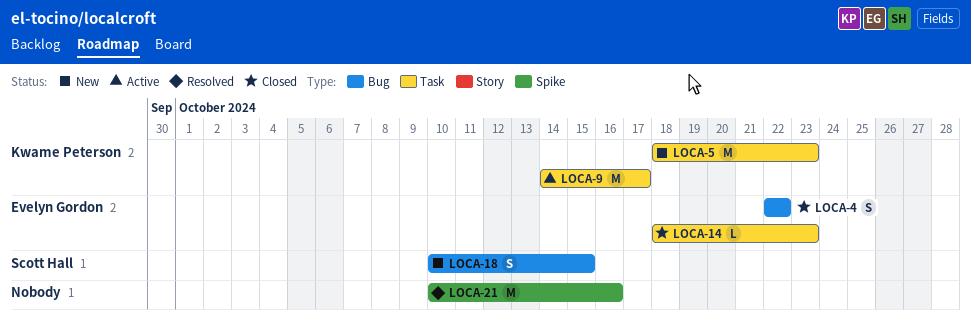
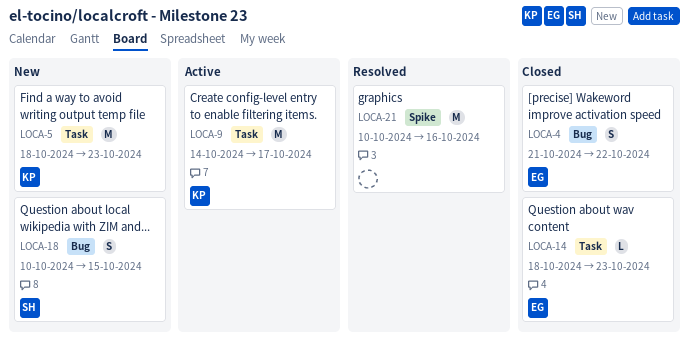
LOCA-4, start: Oct 22 -> Oct 21

